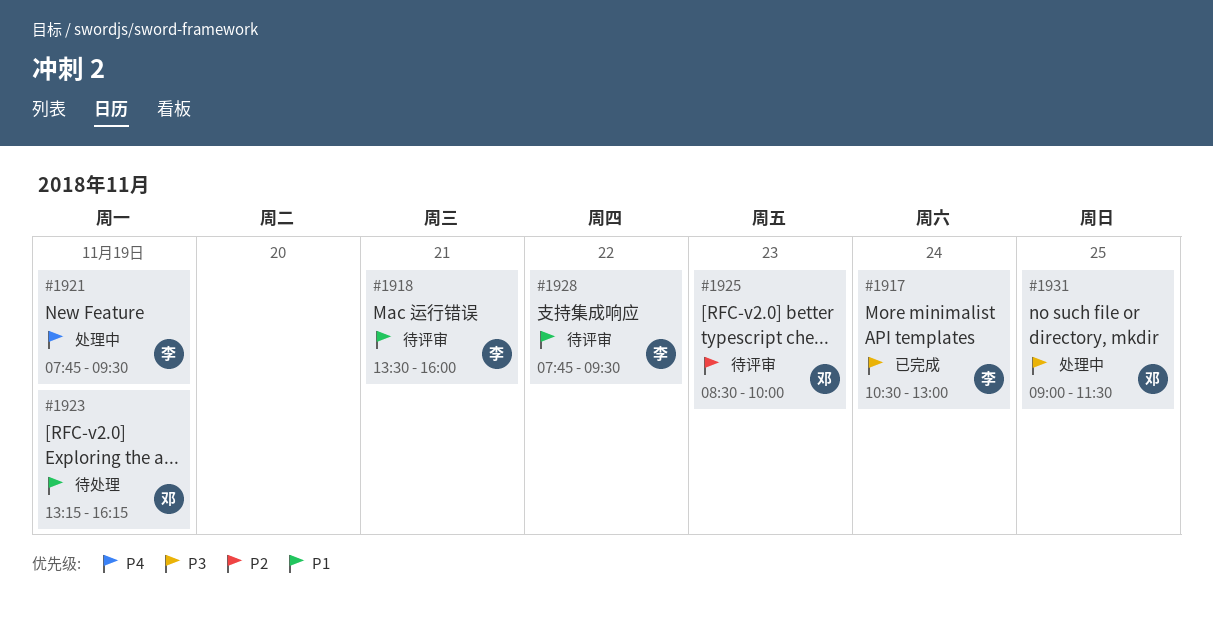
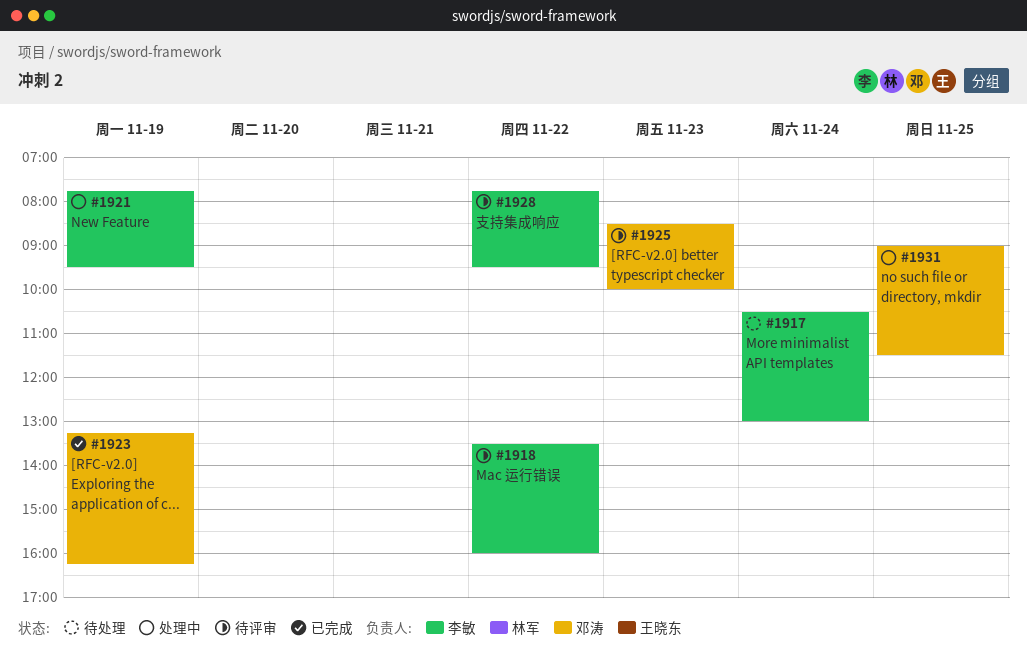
#1917, status: 已完成 -> 待处理
#1918, day: Nov 21 -> Nov 22
#1923, status: 待处理 -> 已完成

